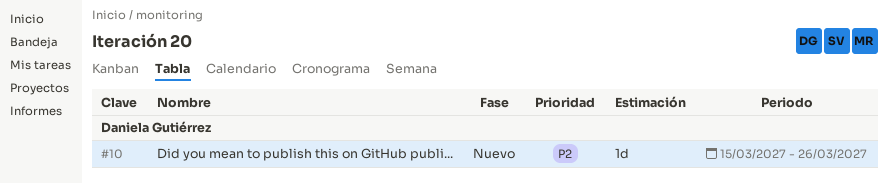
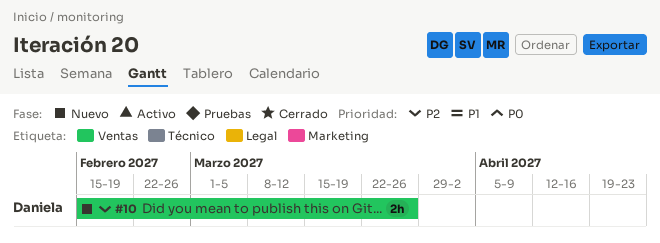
#10, estimate: 1d -> 2h
#10, start: Mar 15 -> Feb 15

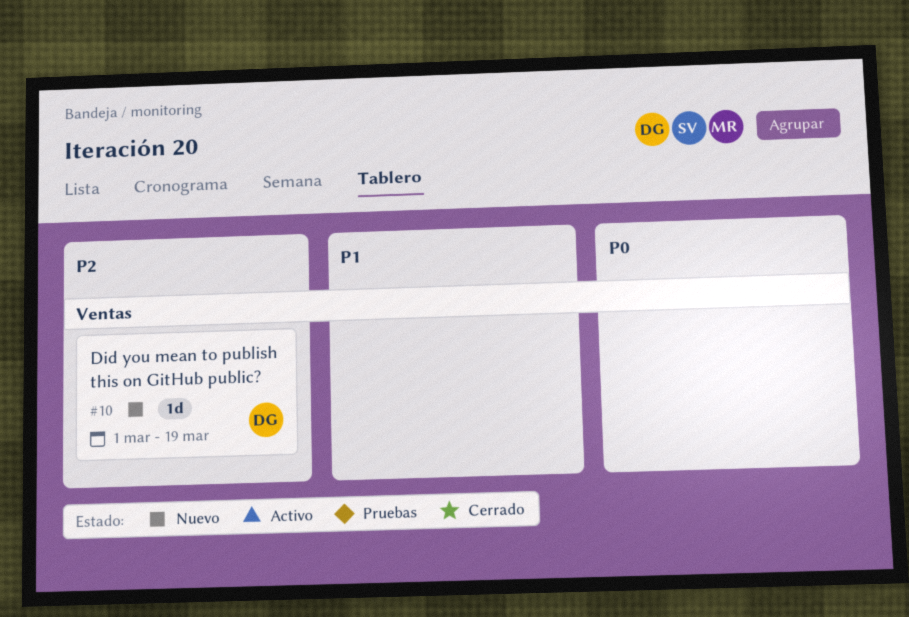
#10, estimate: 2h -> 1d
#10, start: Feb 15 -> Mar 1
#10, due: Mar 26 -> Mar 19

